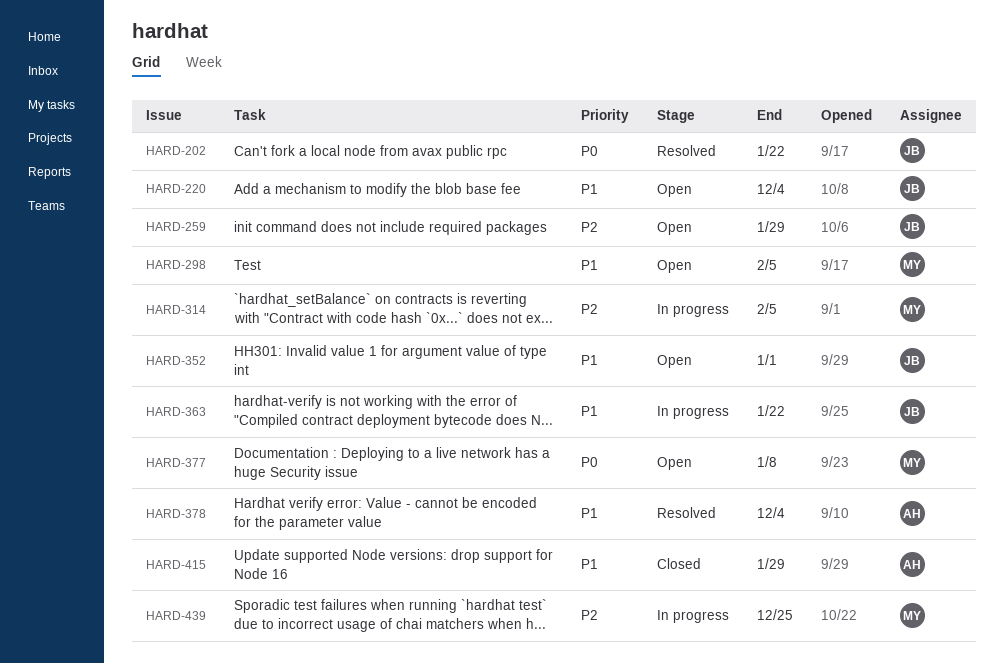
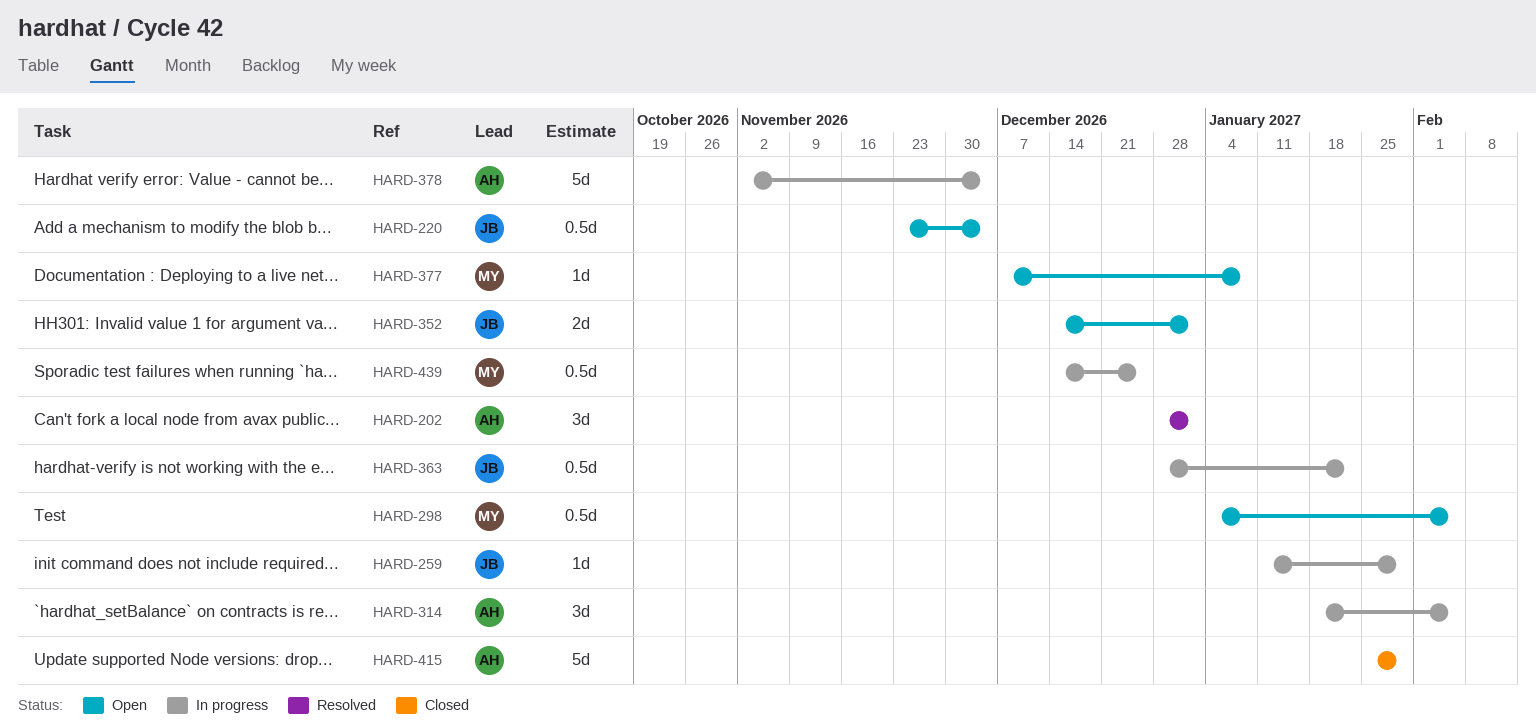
HARD-202, owner: JB -> AH
HARD-202, due: Jan 22 -> Jan 1
HARD-259, status: Open -> In progress
HARD-314, owner: MY -> AH
HARD-378, status: Resolved -> In progress

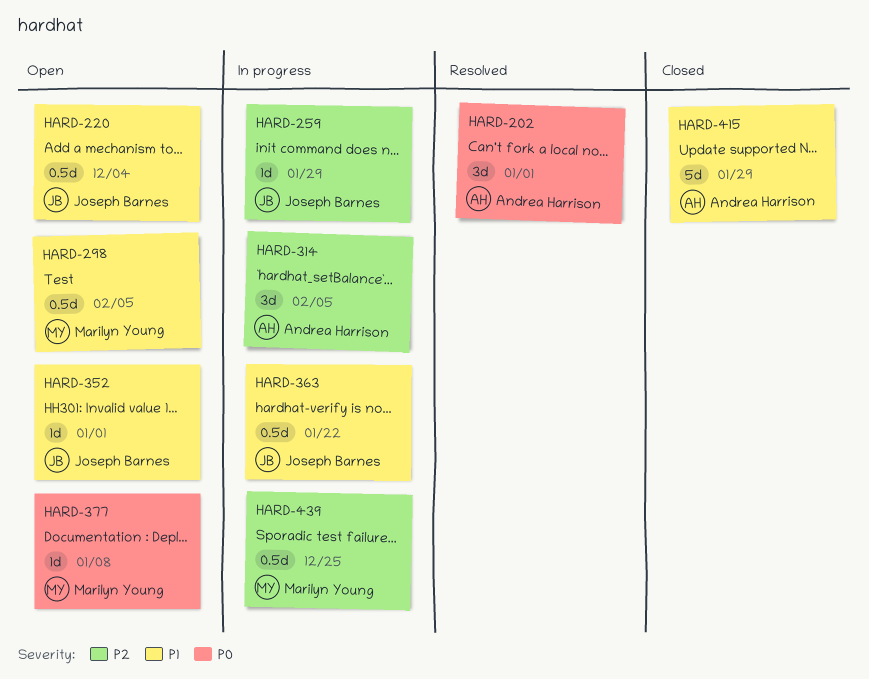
HARD-352, estimate: 2d -> 1d
HARD-378: present -> none

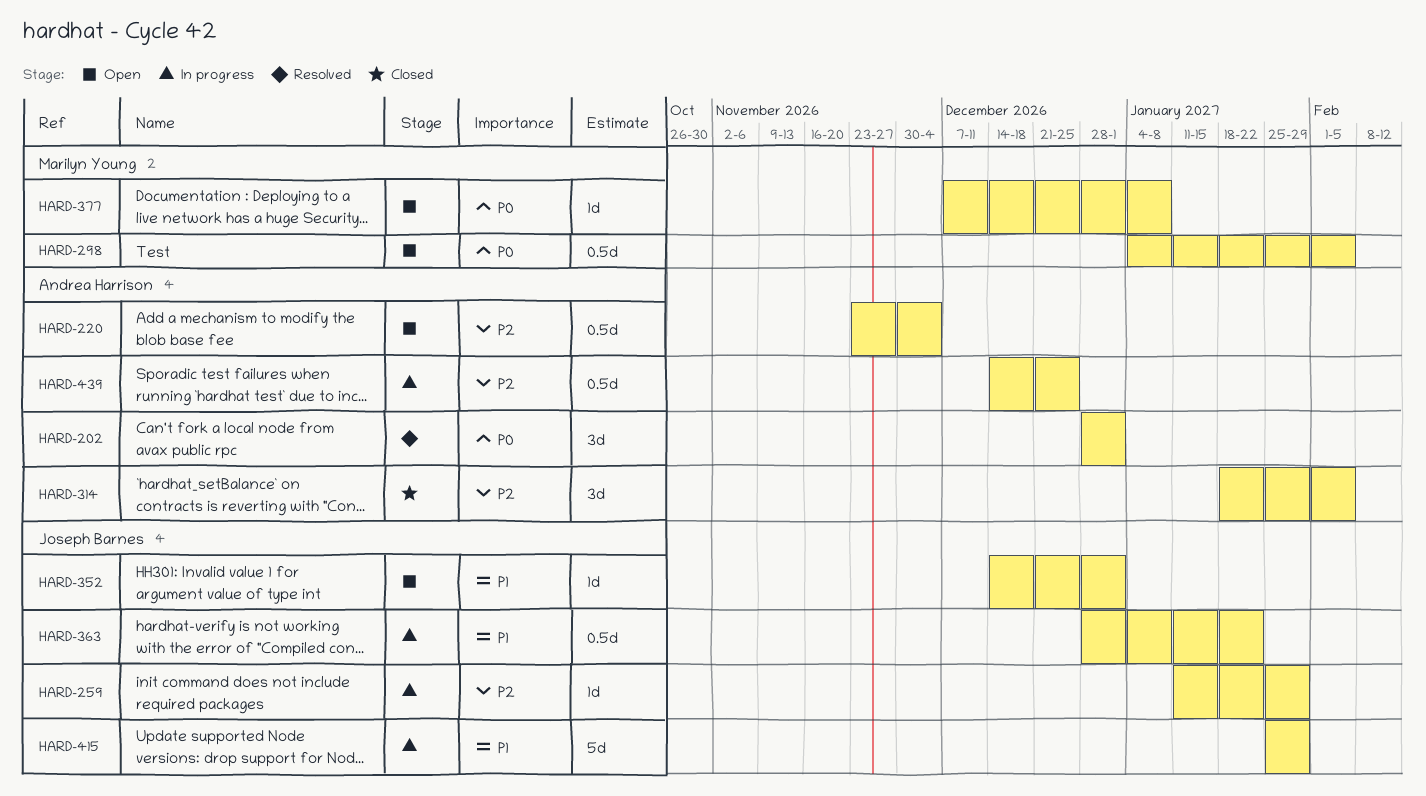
HARD-220, owner: Joseph Barnes -> Andrea Harrison
HARD-220, priority: P1 -> P2
HARD-298, priority: P1 -> P0
HARD-314, status: In progress -> Closed
HARD-415, status: Closed -> In progress
HARD-415, owner: Andrea Harrison -> Joseph Barnes
HARD-439, owner: Marilyn Young -> Andrea Harrison

